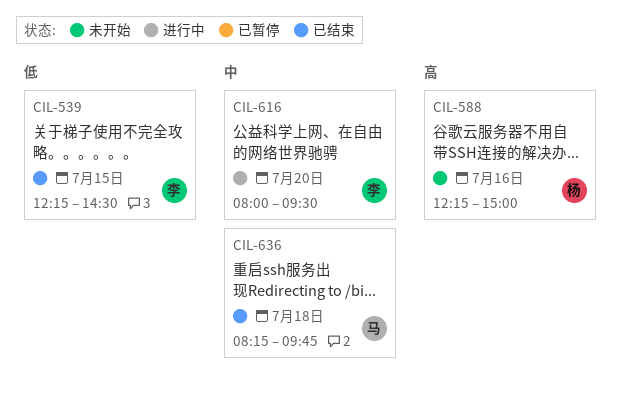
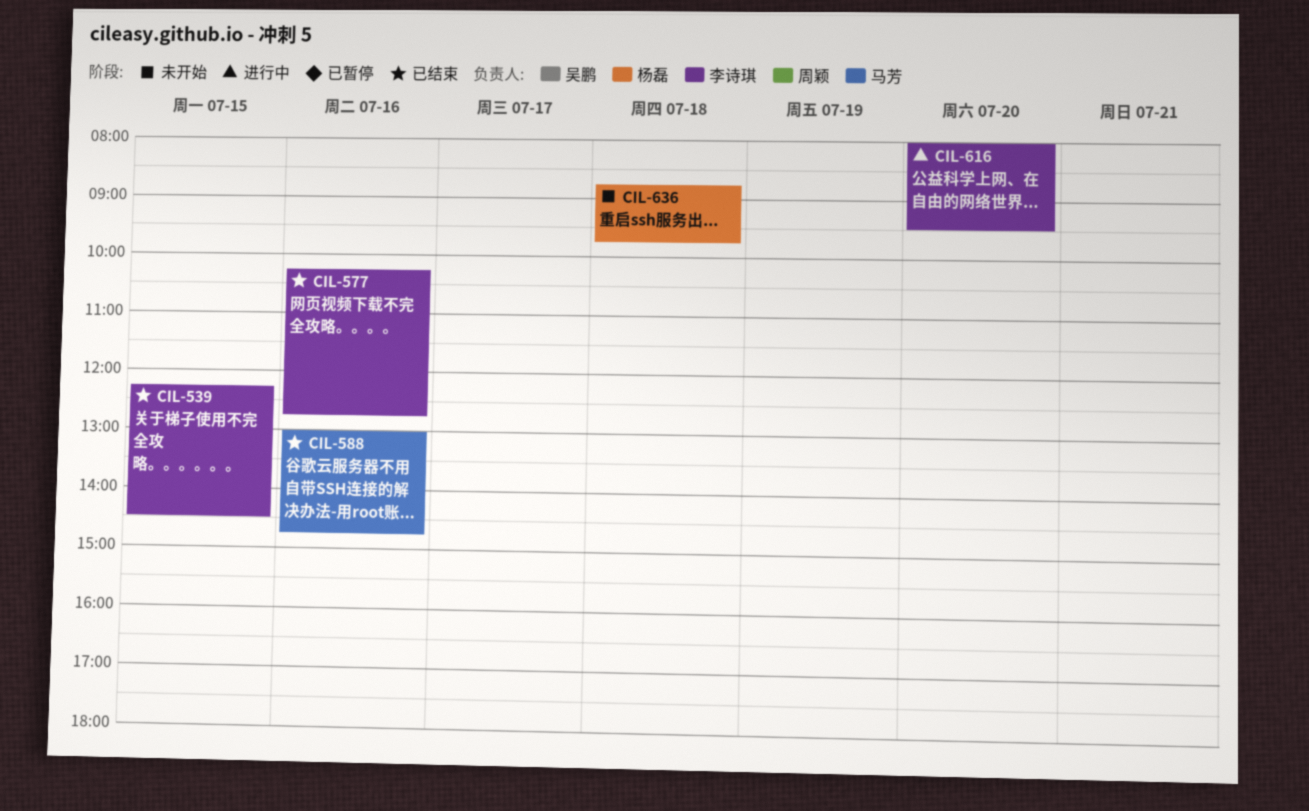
CIL-577: none -> present
CIL-588, status: 未开始 -> 已结束
CIL-588, owner: 杨磊 -> 马芳
CIL-588, begins: 12:15 -> 13:00
CIL-588, ends: 15:00 -> 14:45
CIL-636, status: 已结束 -> 未开始
CIL-636, owner: 马芳 -> 杨磊
CIL-636, begins: 08:15 -> 08:45

